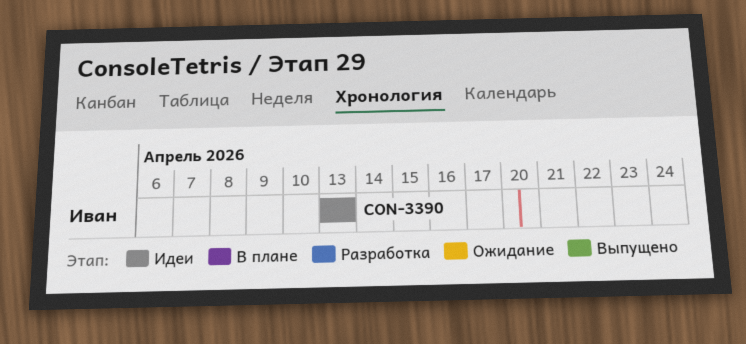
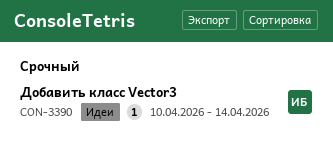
CON-3390, start: Apr 13 -> Apr 10
CON-3390, due: Apr 13 -> Apr 14

